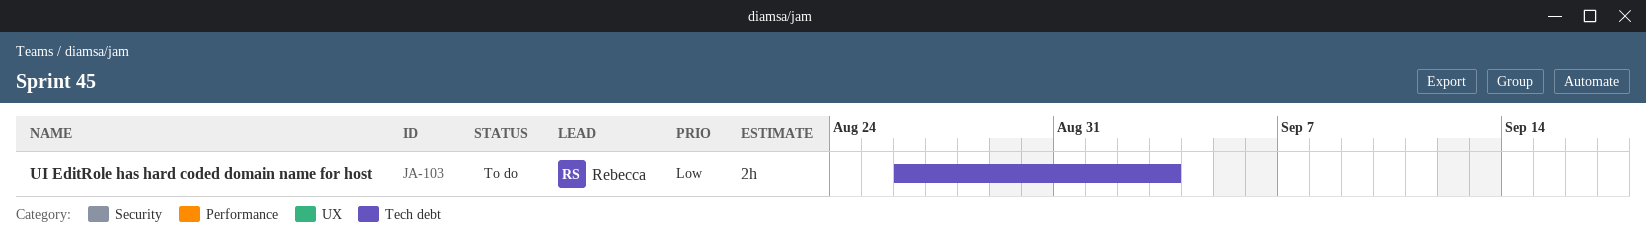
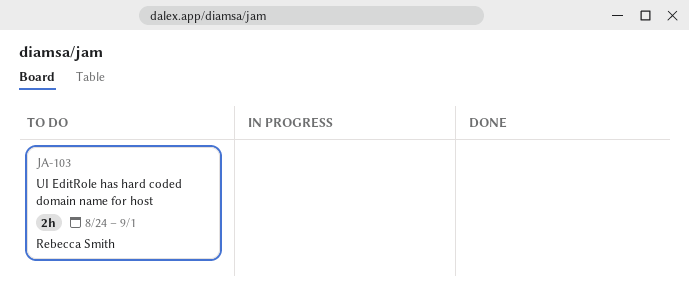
JA-103, start: Aug 26 -> Aug 24
JA-103, due: Sep 3 -> Sep 1

